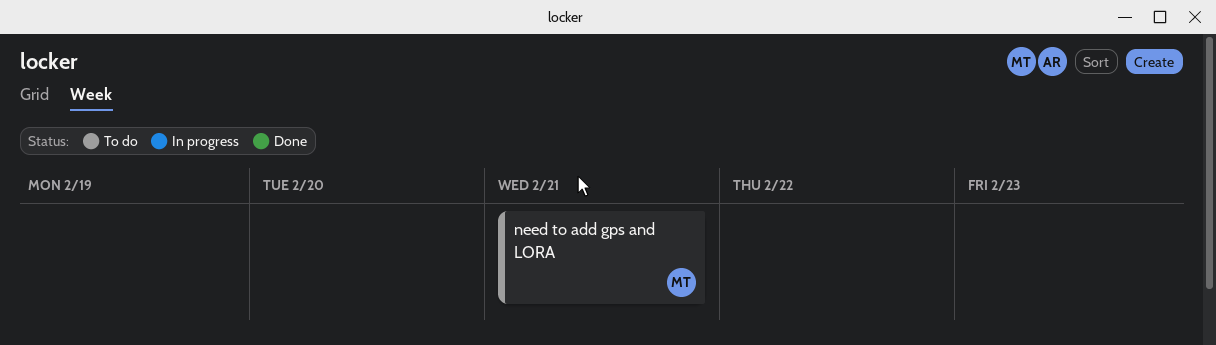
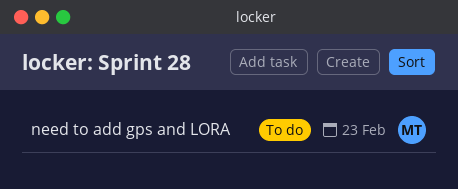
need to add gps and LORA, due: Feb 21 -> Feb 23

